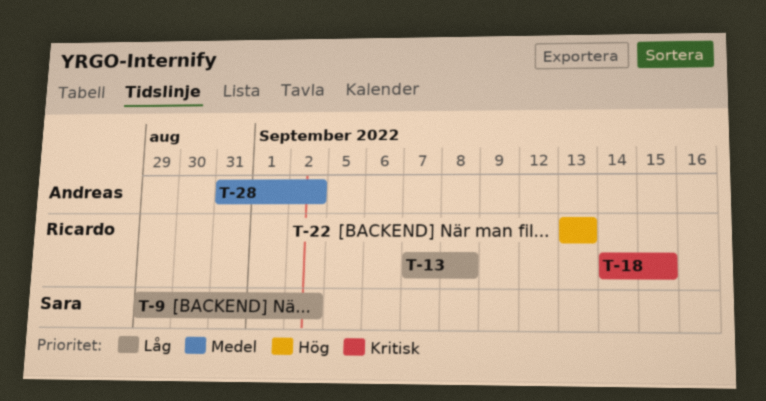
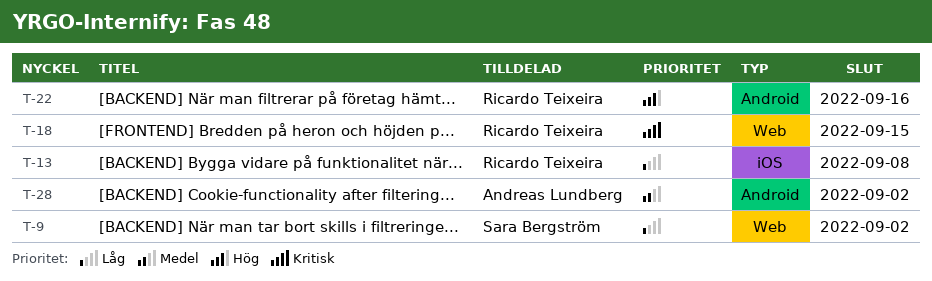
T-22, due: Sep 13 -> Sep 16

